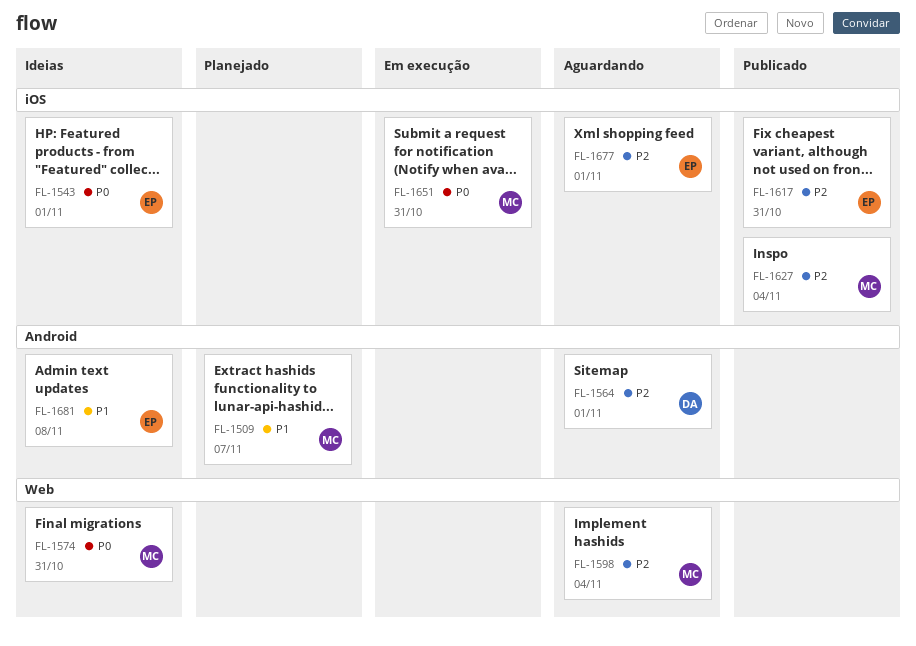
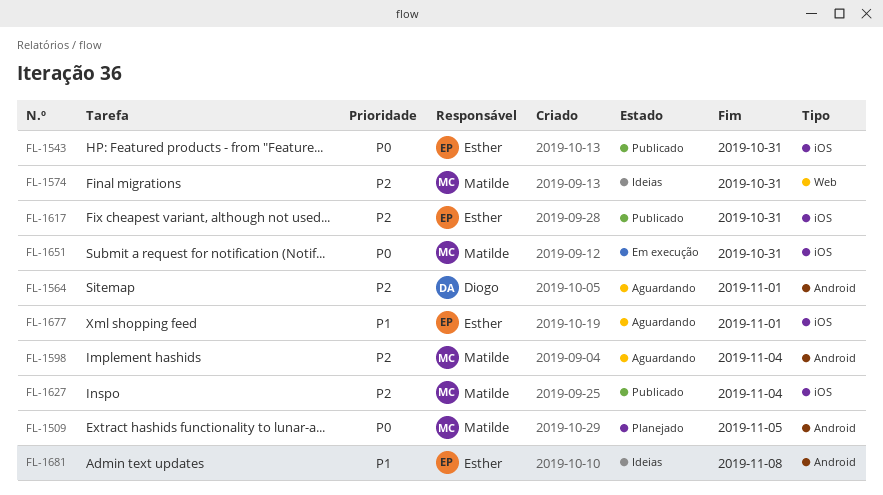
FL-1509, priority: P1 -> P0
FL-1509, due: Nov 7 -> Nov 5
FL-1543, status: Ideias -> Publicado
FL-1543, due: Nov 1 -> Oct 31
FL-1574, priority: P0 -> P2
FL-1598, label: Web -> Android
FL-1677, priority: P2 -> P1

